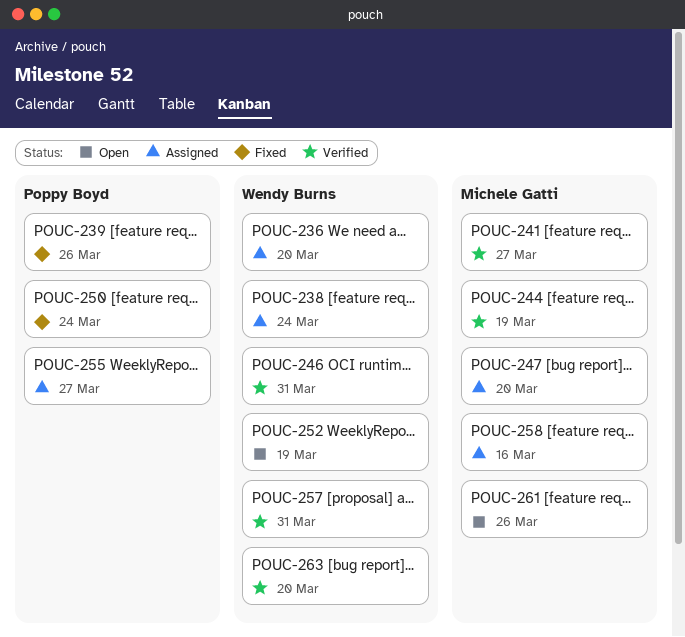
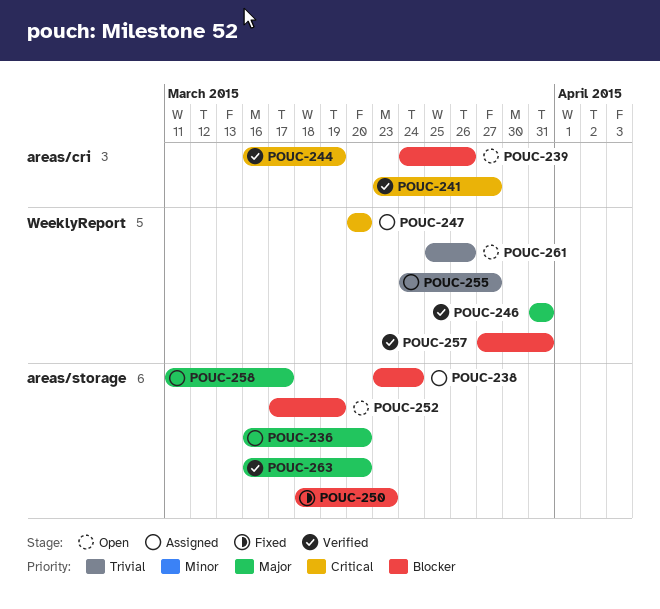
POUC-239, status: Fixed -> Open
POUC-250, due: Mar 24 -> Mar 23
POUC-258, due: Mar 16 -> Mar 17

